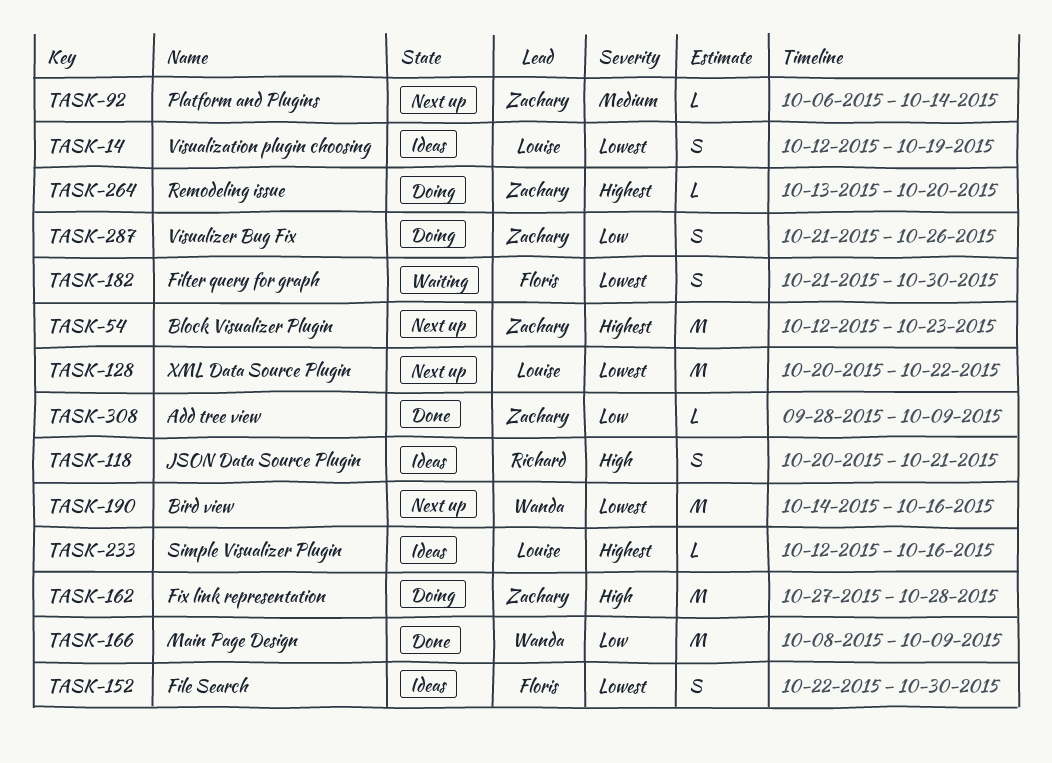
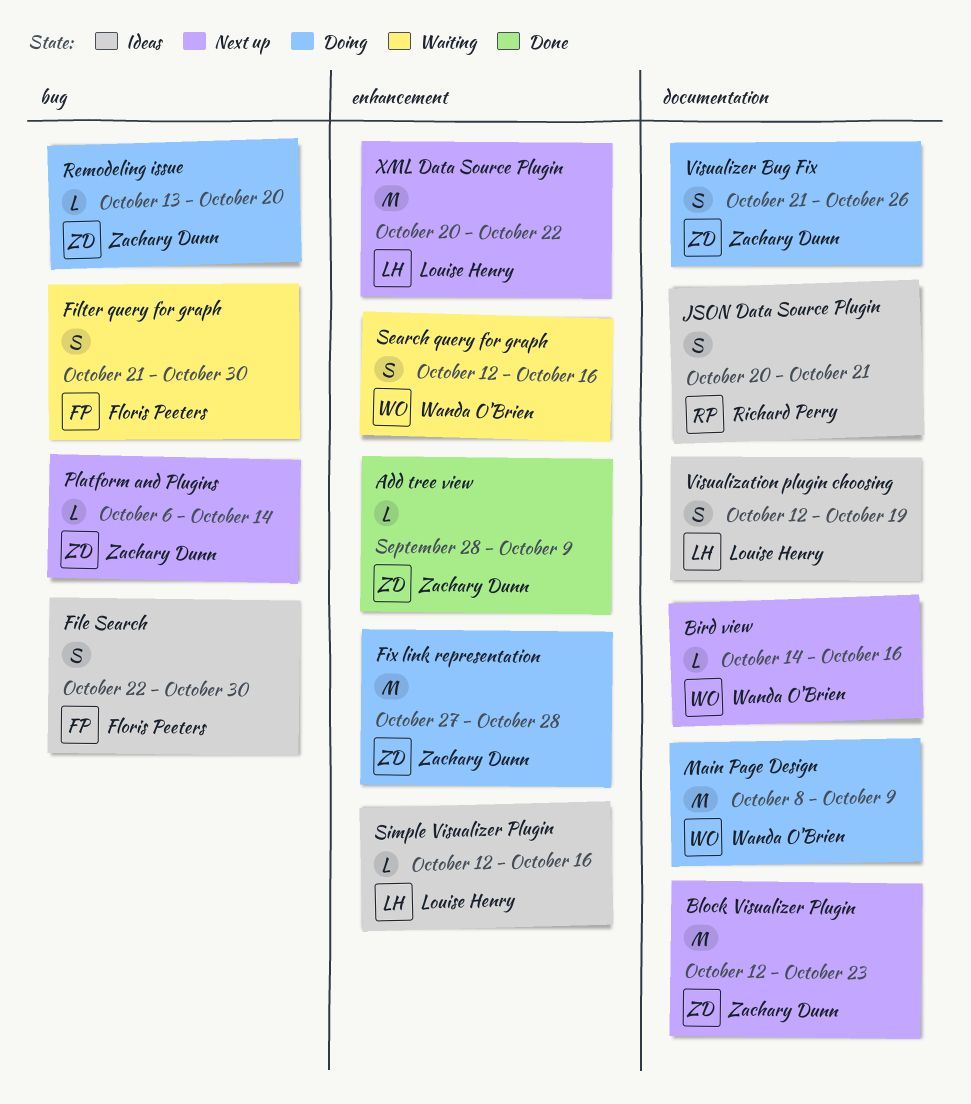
Bird view, estimate: M -> L
Main Page Design, status: Done -> Doing
Search query for graph: none -> present

